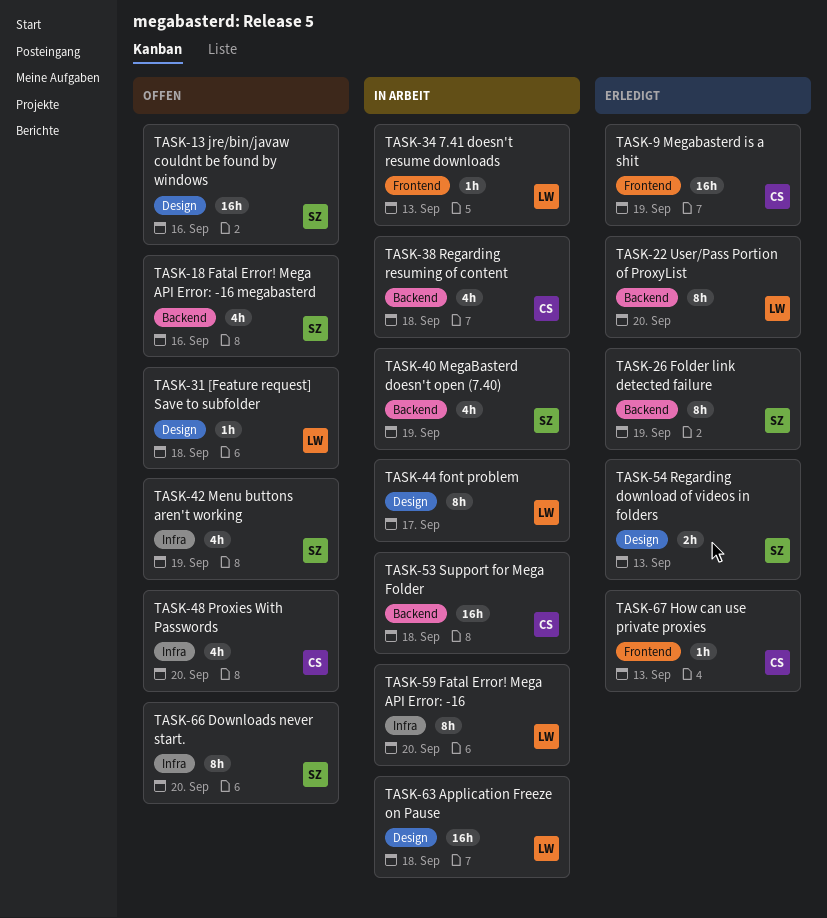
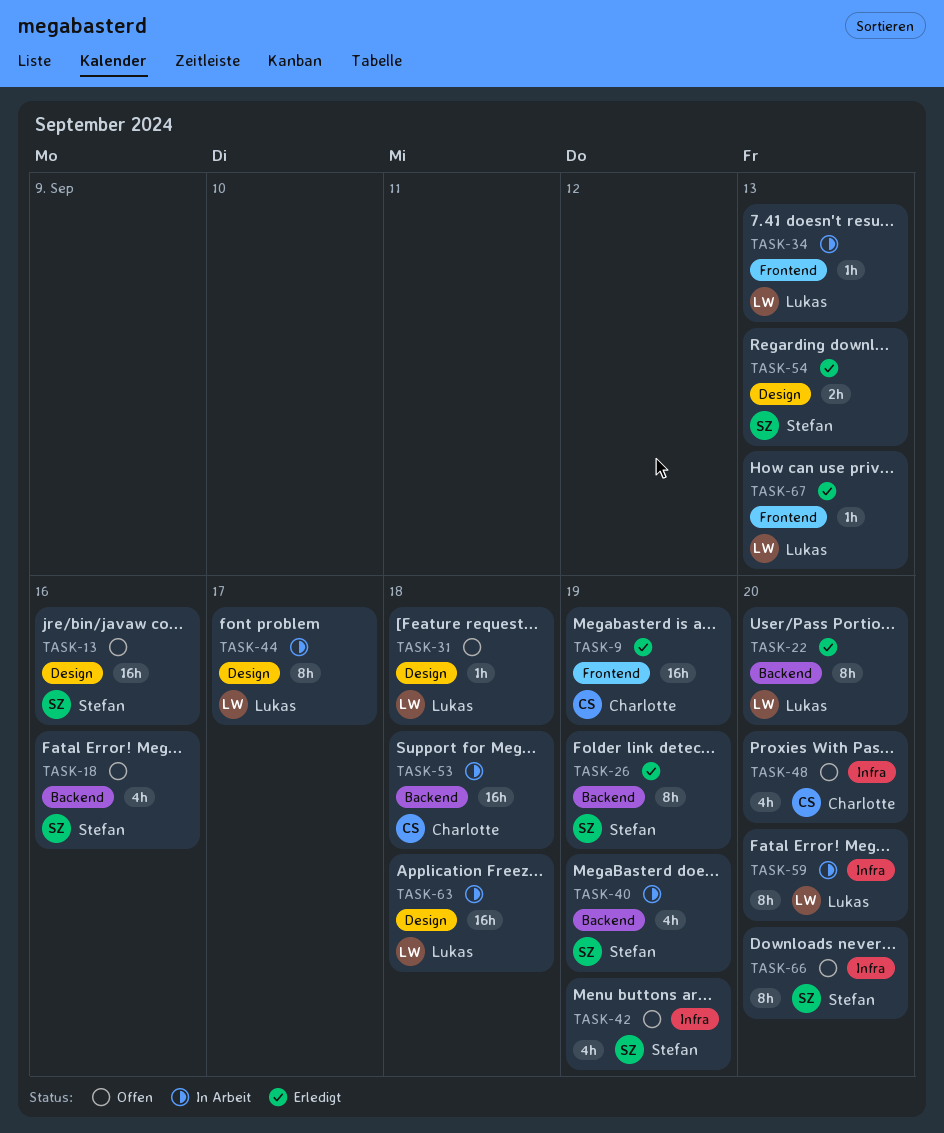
TASK-38: present -> none
TASK-67, owner: Charlotte -> Lukas

